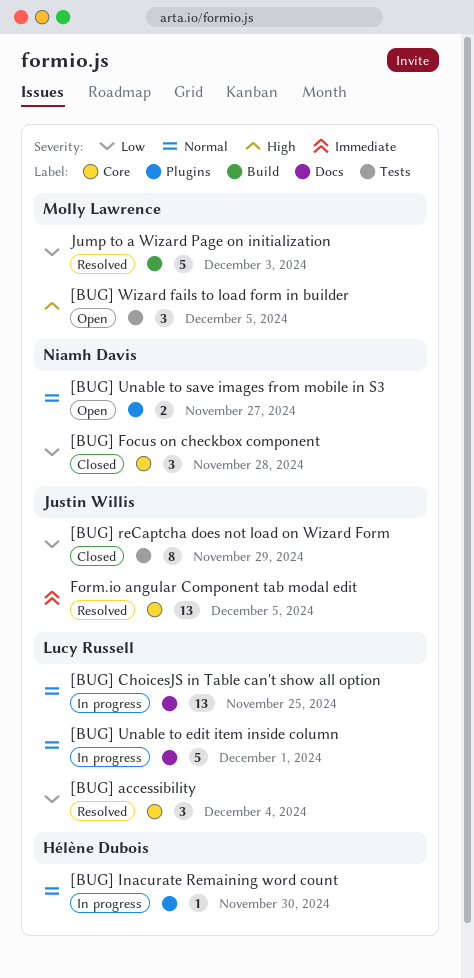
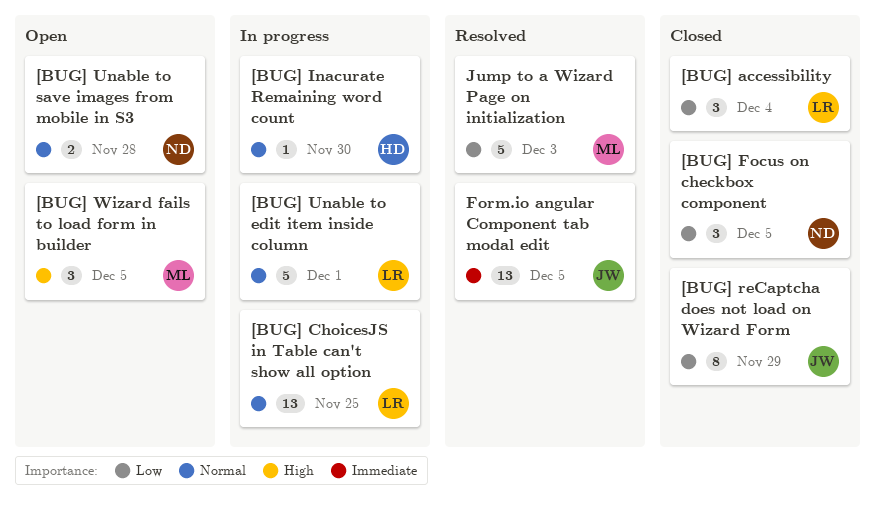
[BUG] accessibility, status: Resolved -> Closed
[BUG] Focus on checkbox component, due: Nov 28 -> Dec 5
[BUG] Unable to save images from mobile in S3, due: Nov 27 -> Nov 28

